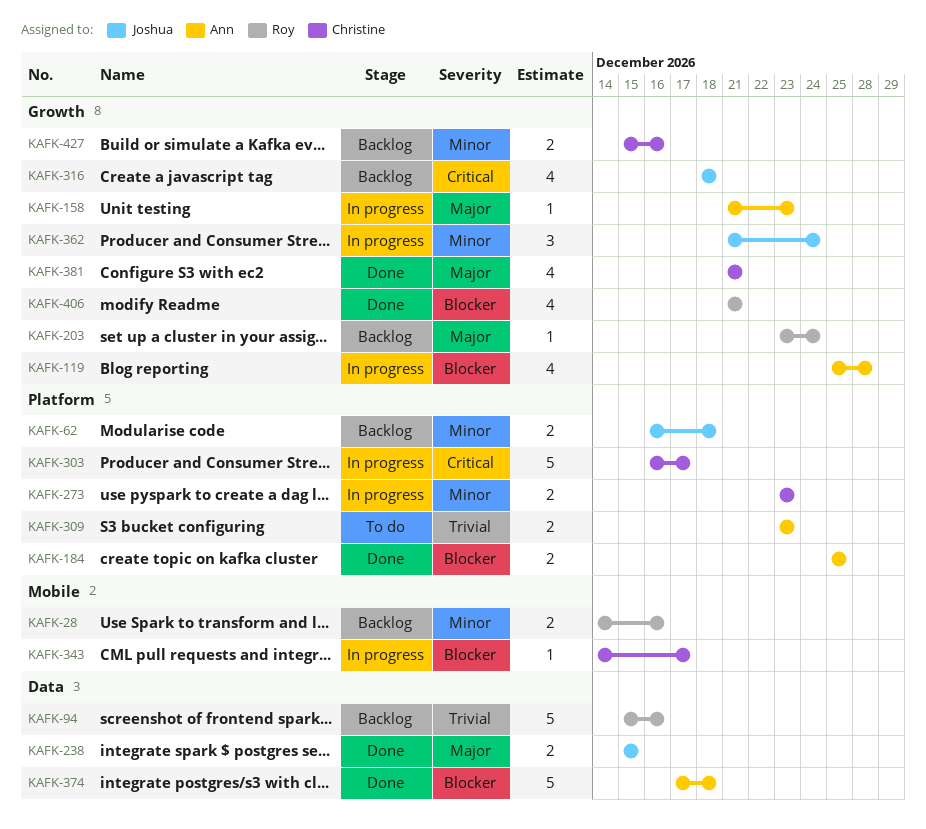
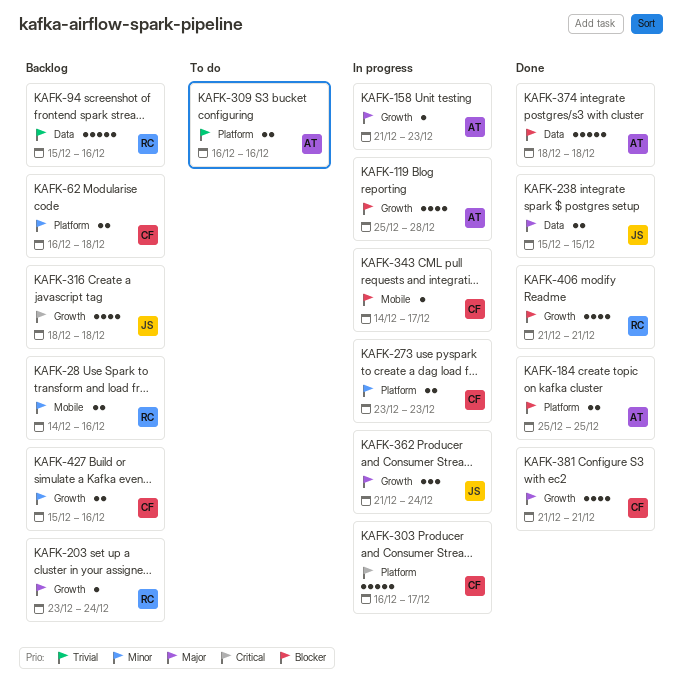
KAFK-62, owner: Joshua -> Christine
KAFK-309, start: Dec 23 -> Dec 16
KAFK-309, due: Dec 23 -> Dec 16
KAFK-362, priority: Minor -> Major
KAFK-374, start: Dec 17 -> Dec 18

